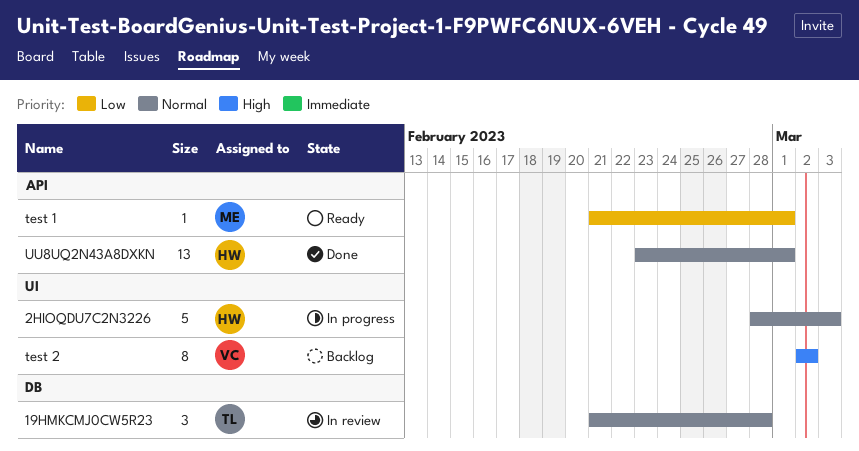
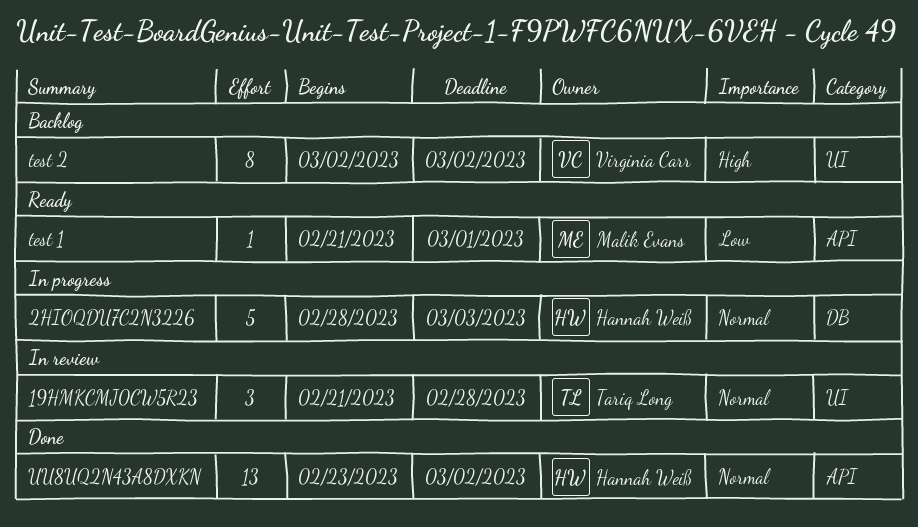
19HMKCMJ0CW5R23, label: DB -> UI
2HIOQDU7C2N3226, label: UI -> DB
UU8UQ2N43A8DXKN, due: Mar 1 -> Mar 2

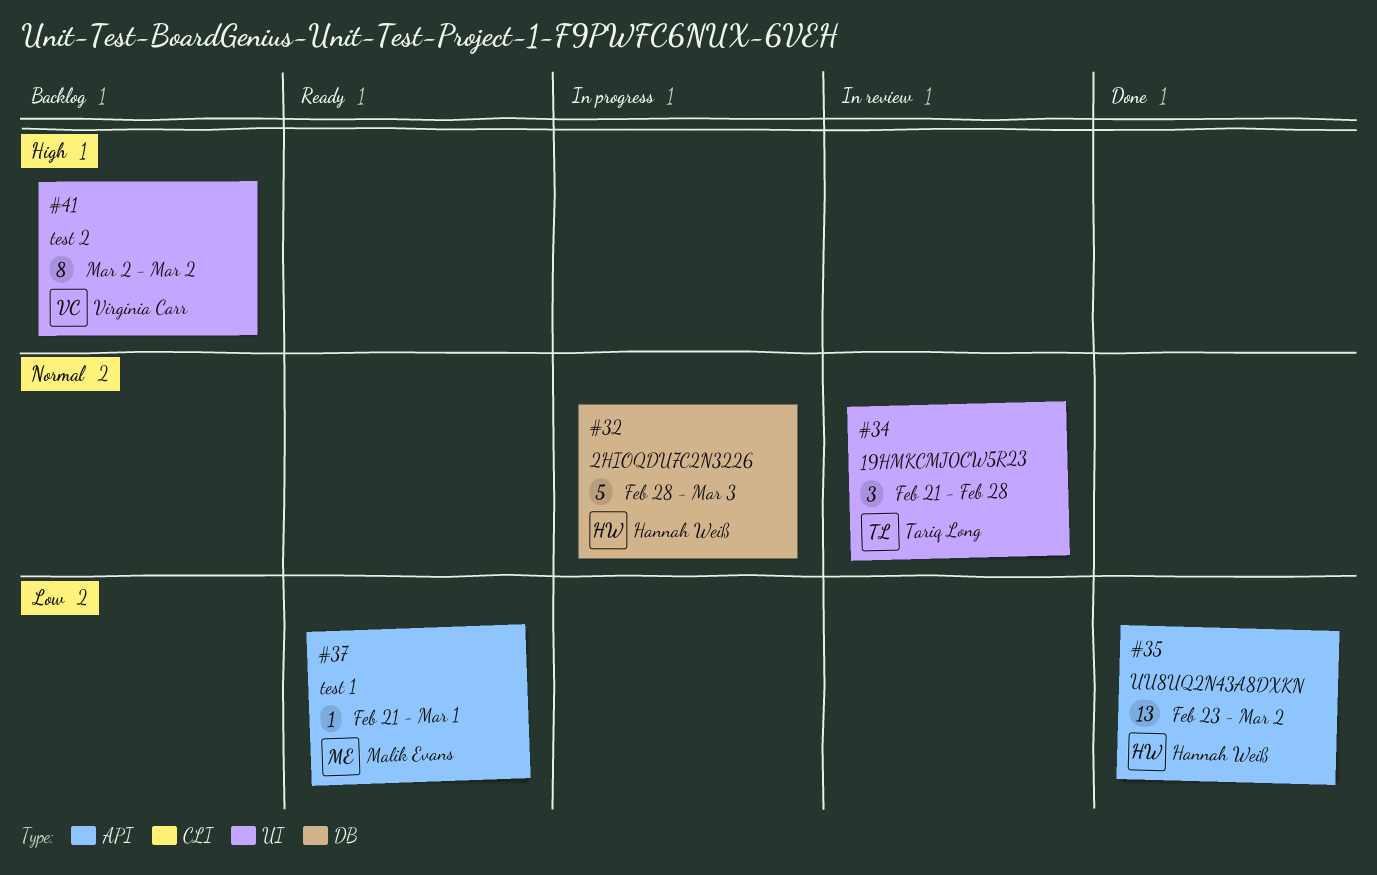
UU8UQ2N43A8DXKN, priority: Normal -> Low

